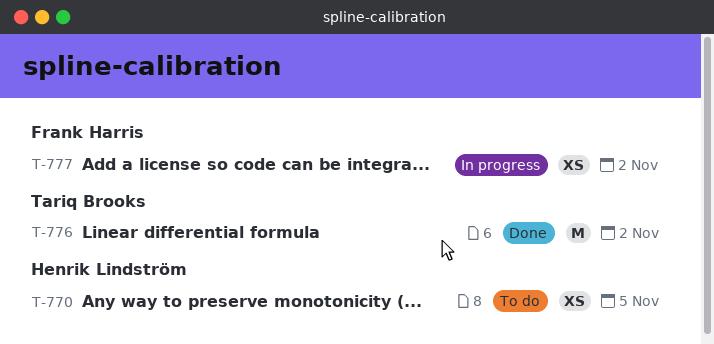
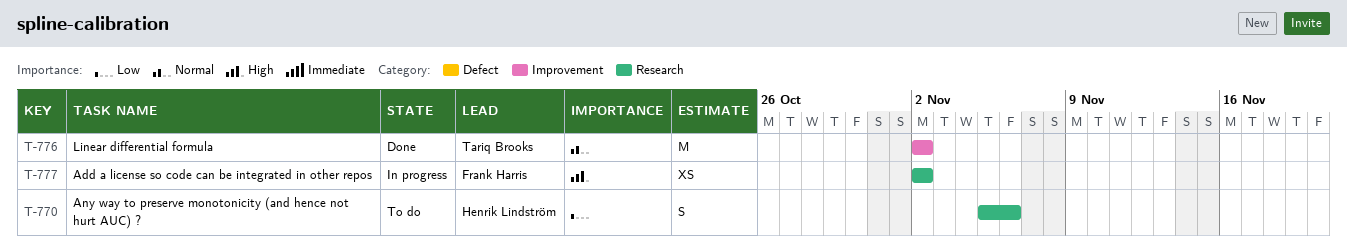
T-770, estimate: XS -> S
T-770, due: Nov 5 -> Nov 6

